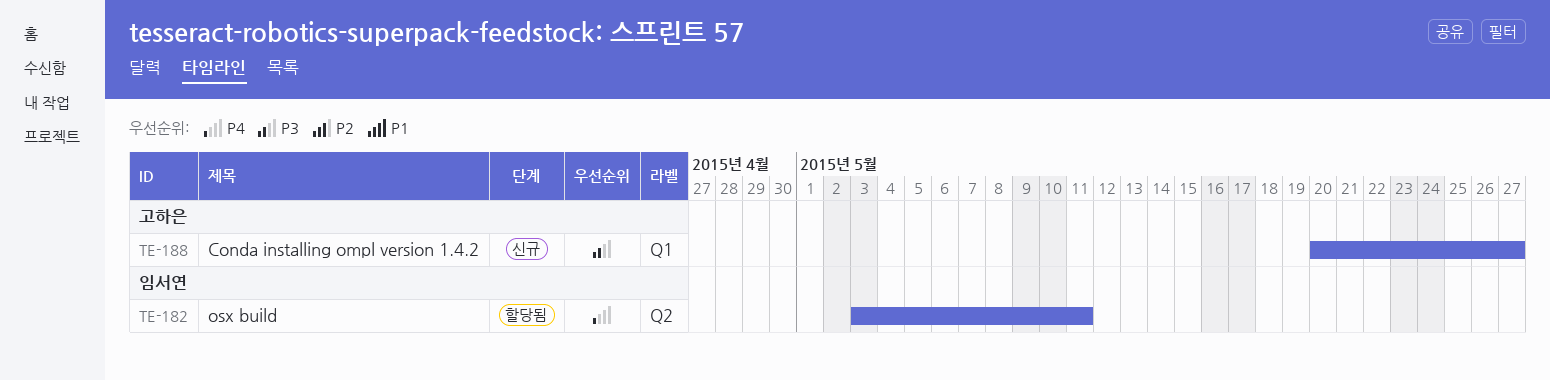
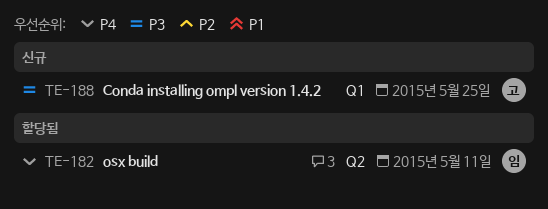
TE-188, due: May 27 -> May 25

